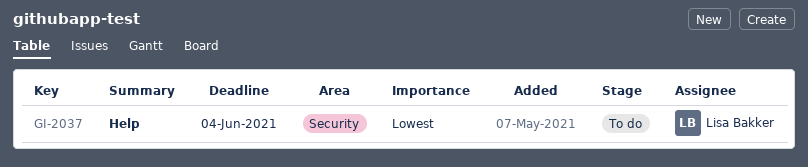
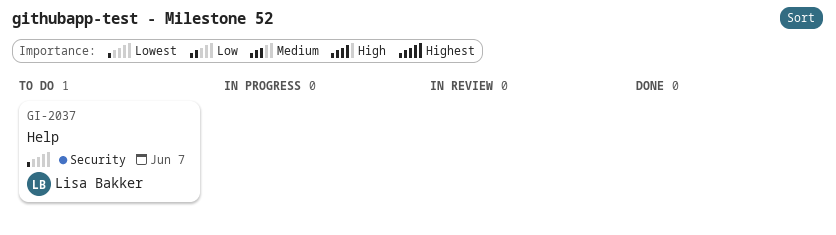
GI-2037, due: Jun 4 -> Jun 7

